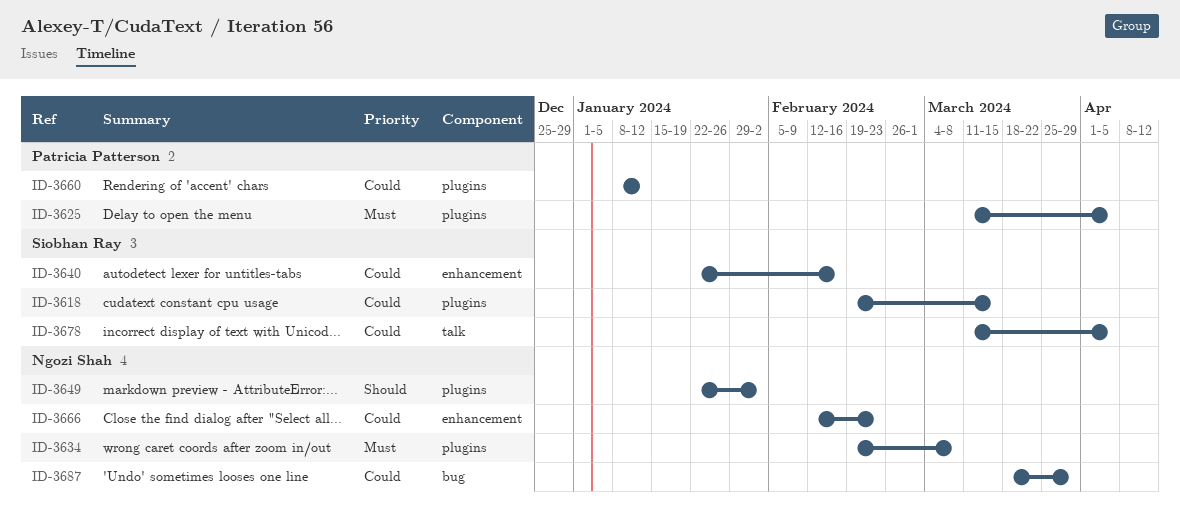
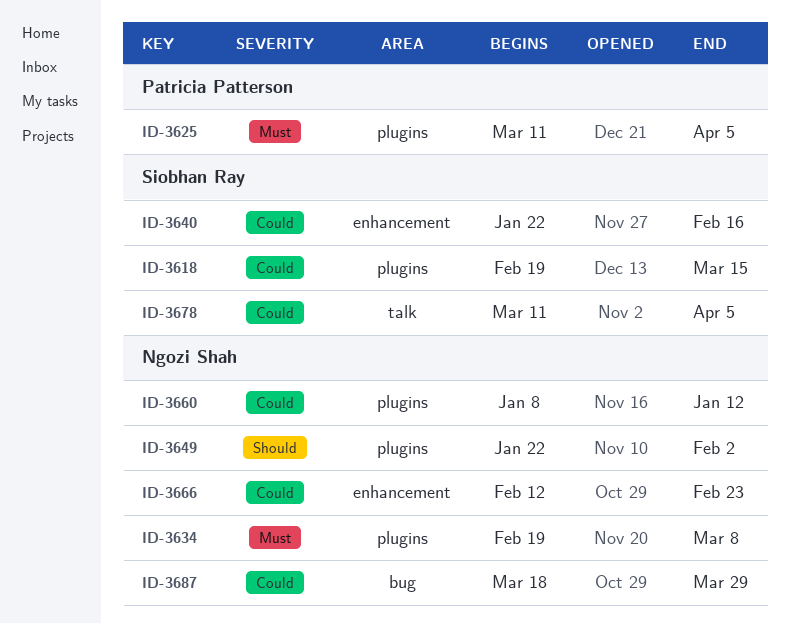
ID-3660, owner: Patricia Patterson -> Ngozi Shah

